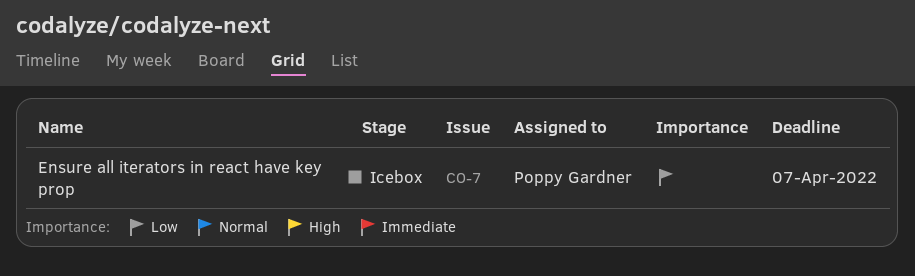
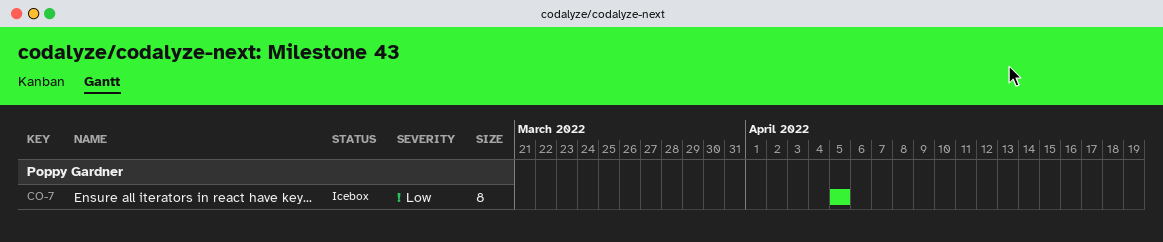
CO-7, due: Apr 7 -> Apr 5

